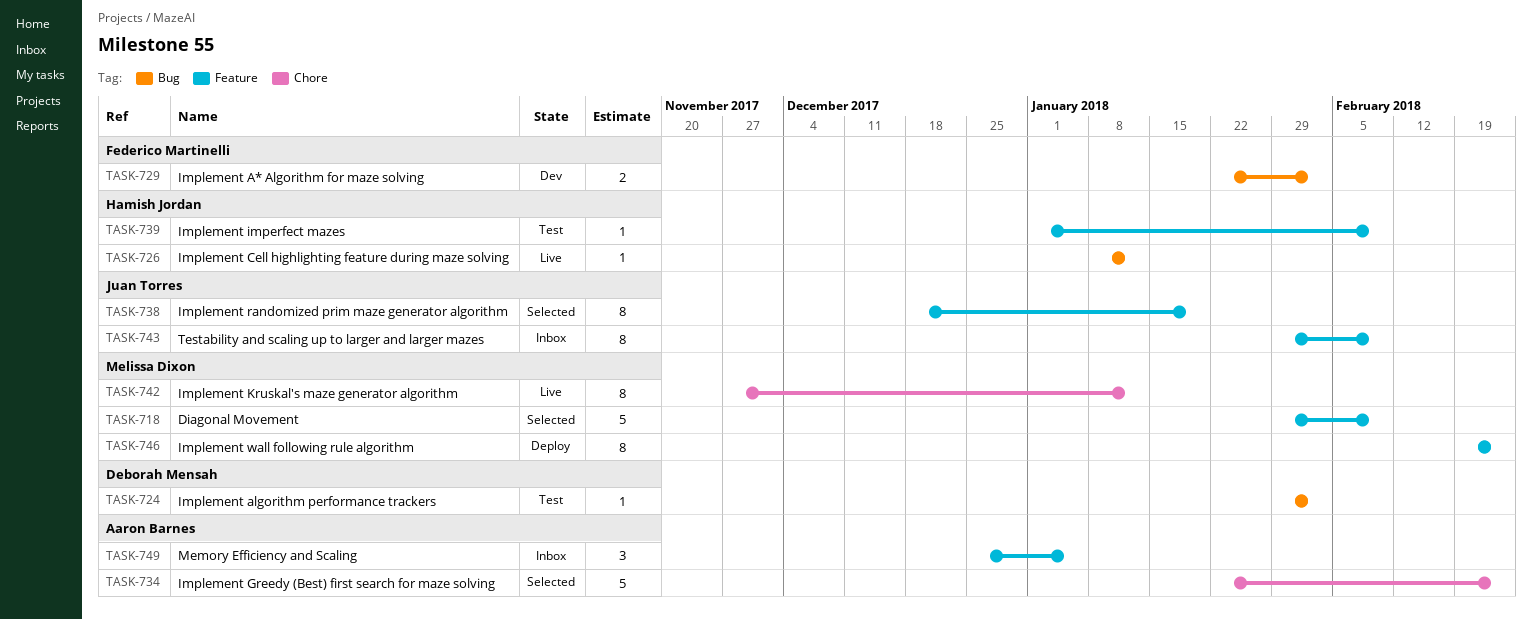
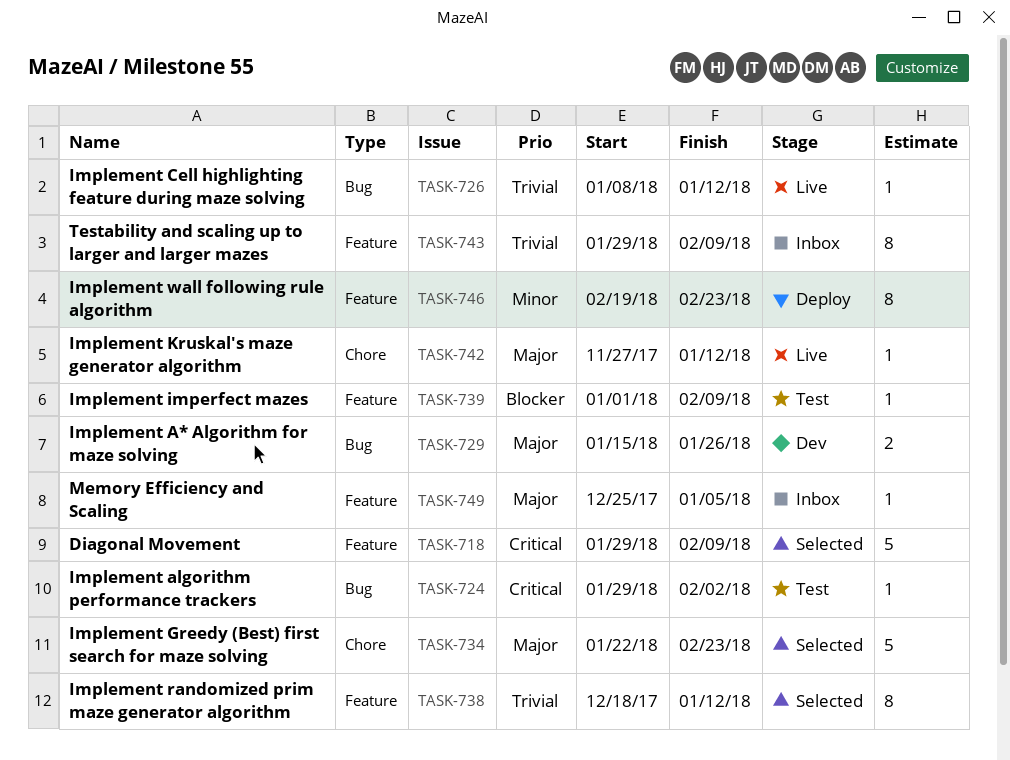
TASK-729, start: Jan 22 -> Jan 15
TASK-729, due: Feb 2 -> Jan 26
TASK-738, due: Jan 19 -> Jan 12
TASK-742, estimate: 8 -> 1
TASK-749, estimate: 3 -> 1

